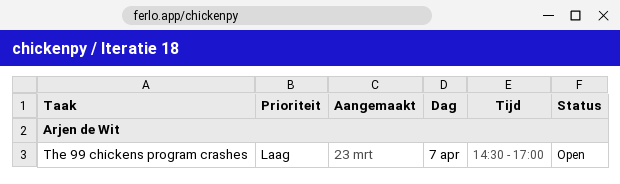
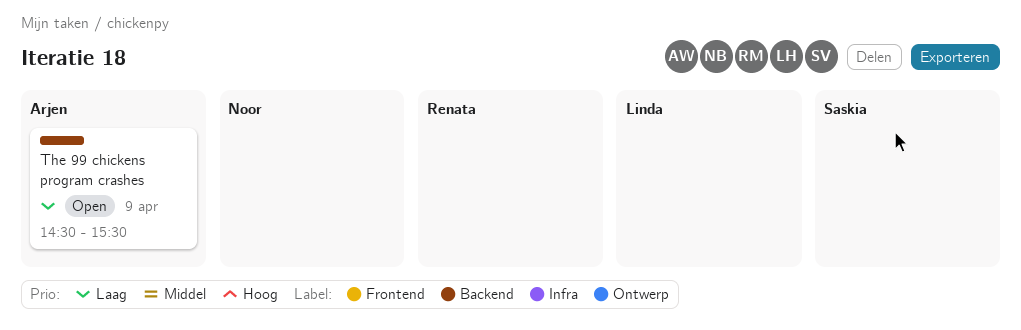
The 99 chickens program crashes, day: Apr 7 -> Apr 9
The 99 chickens program crashes, ends: 17:00 -> 15:30

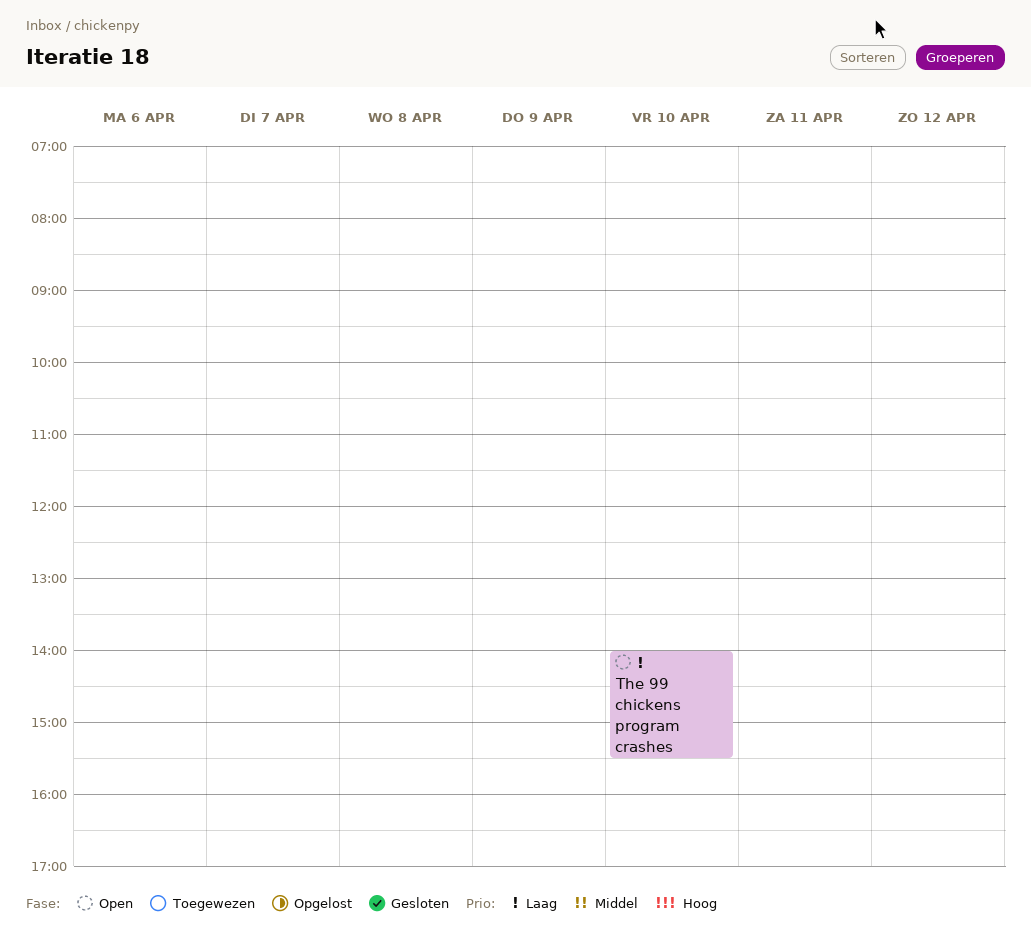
The 99 chickens program crashes, day: Apr 9 -> Apr 10
The 99 chickens program crashes, begins: 14:30 -> 14:00

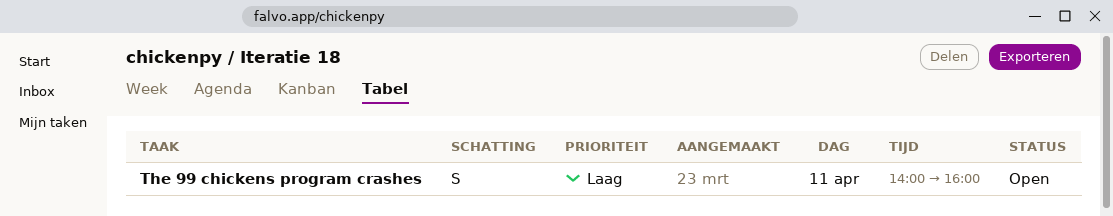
The 99 chickens program crashes, day: Apr 10 -> Apr 11
The 99 chickens program crashes, ends: 15:30 -> 16:00

